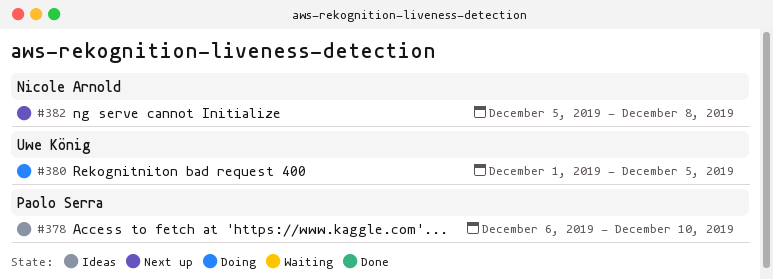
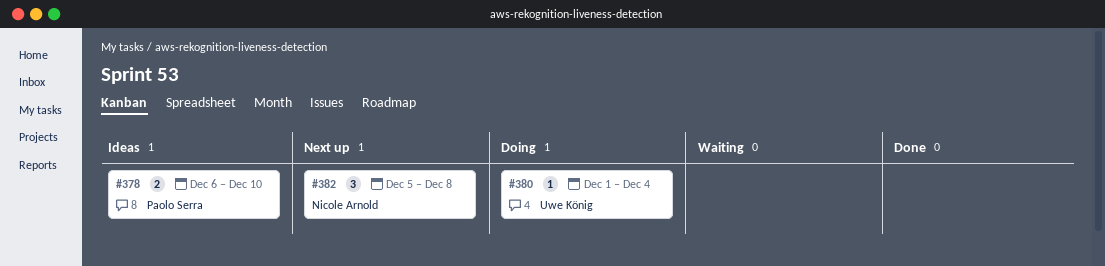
#380, due: Dec 5 -> Dec 4

